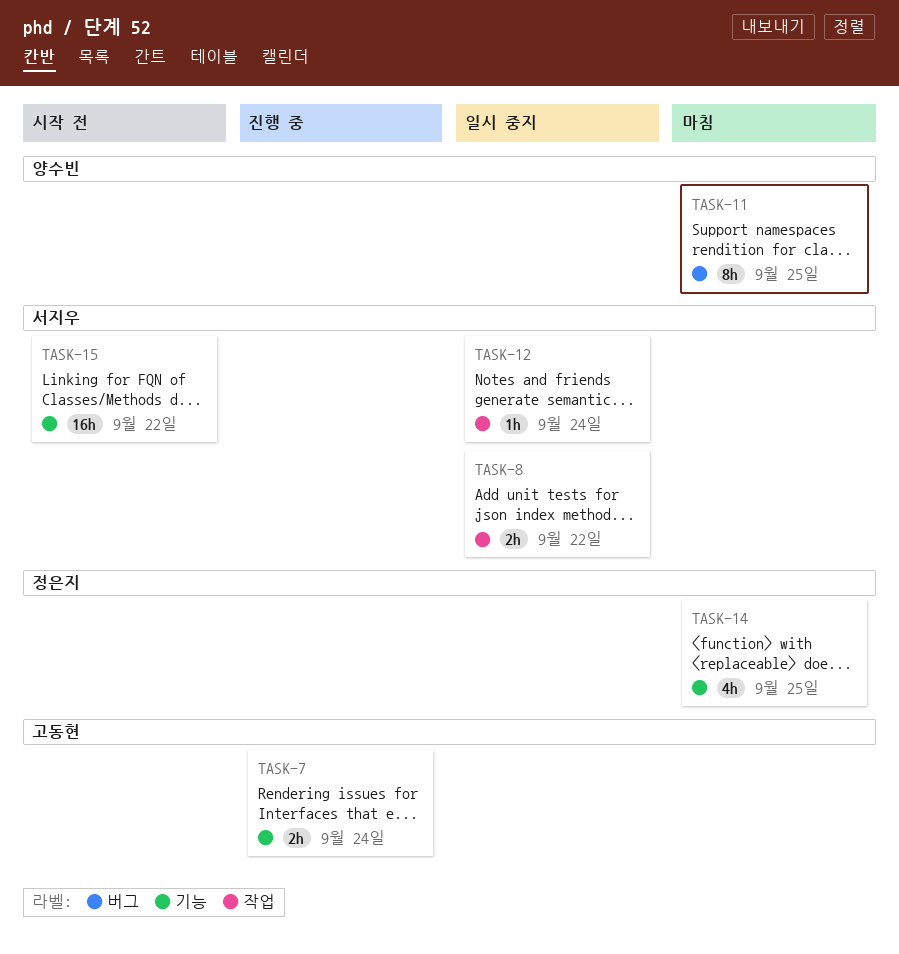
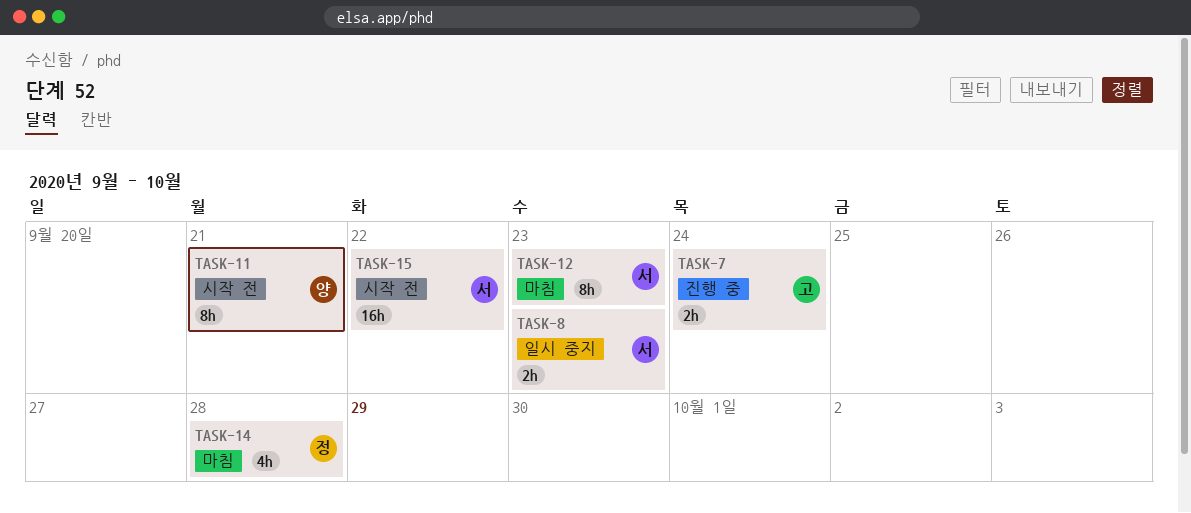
TASK-8, due: Sep 22 -> Sep 23
TASK-11, status: 마침 -> 시작 전
TASK-11, due: Sep 25 -> Sep 21
TASK-12, status: 일시 중지 -> 마침
TASK-12, estimate: 1h -> 8h
TASK-12, due: Sep 24 -> Sep 23
TASK-14, due: Sep 25 -> Sep 28

